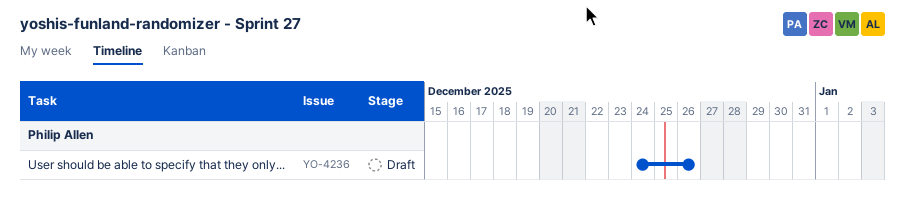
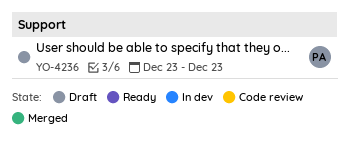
YO-4236, start: Dec 24 -> Dec 23
YO-4236, due: Dec 26 -> Dec 23

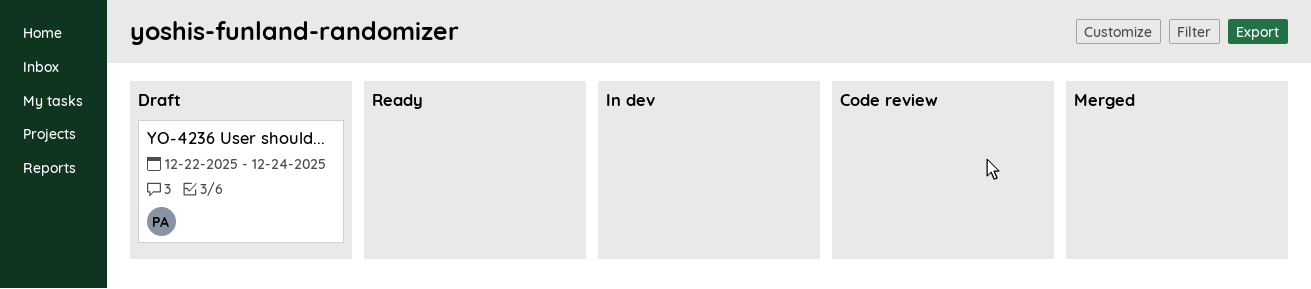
YO-4236, start: Dec 23 -> Dec 22
YO-4236, due: Dec 23 -> Dec 24

